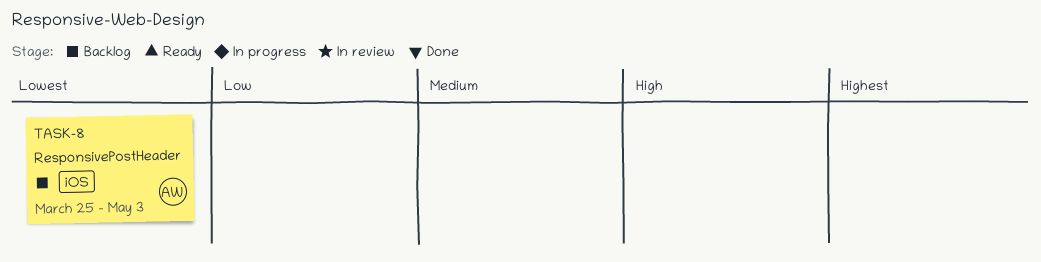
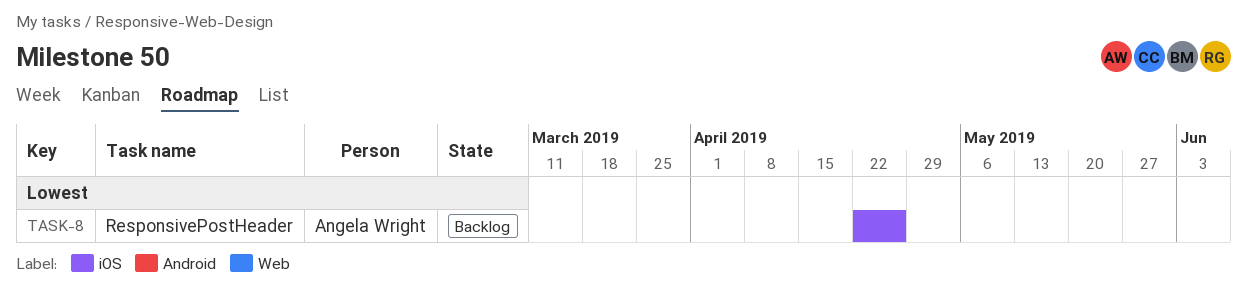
TASK-8, start: Mar 25 -> Apr 22
TASK-8, due: May 3 -> Apr 26

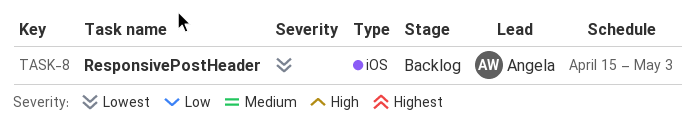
TASK-8, start: Apr 22 -> Apr 15
TASK-8, due: Apr 26 -> May 3

